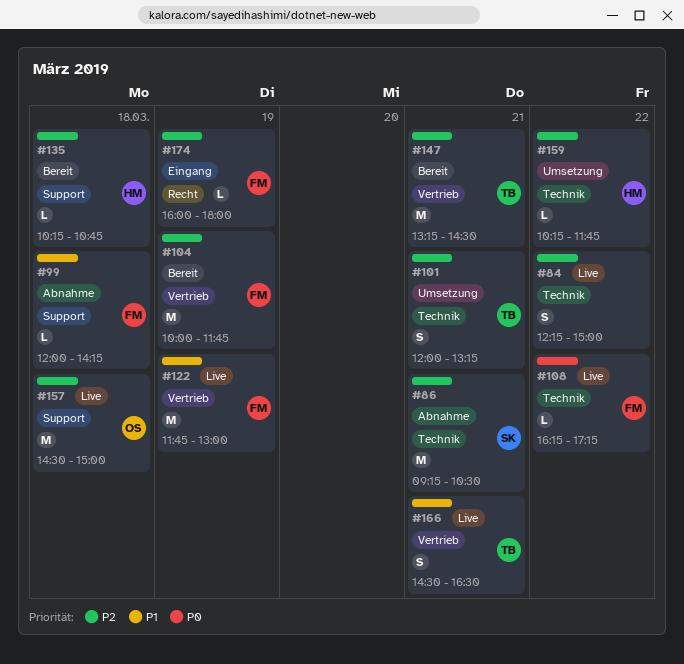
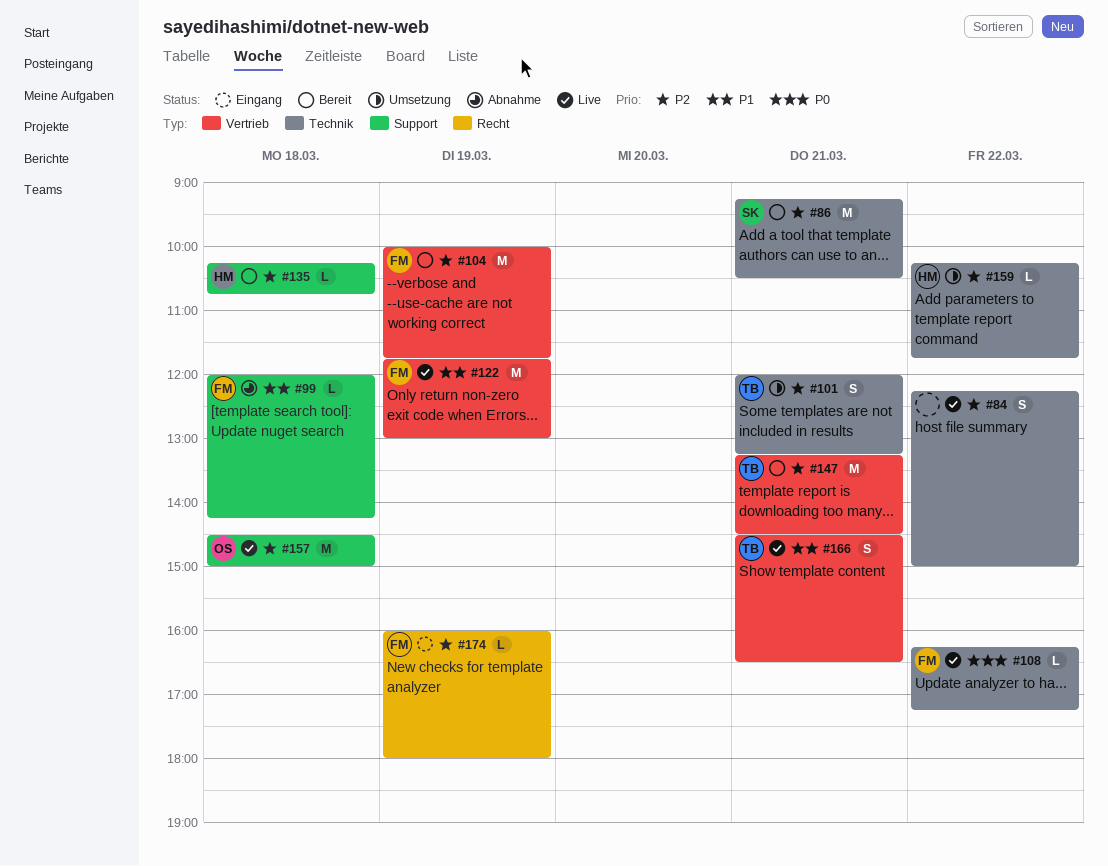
#86, status: Abnahme -> Bereit

